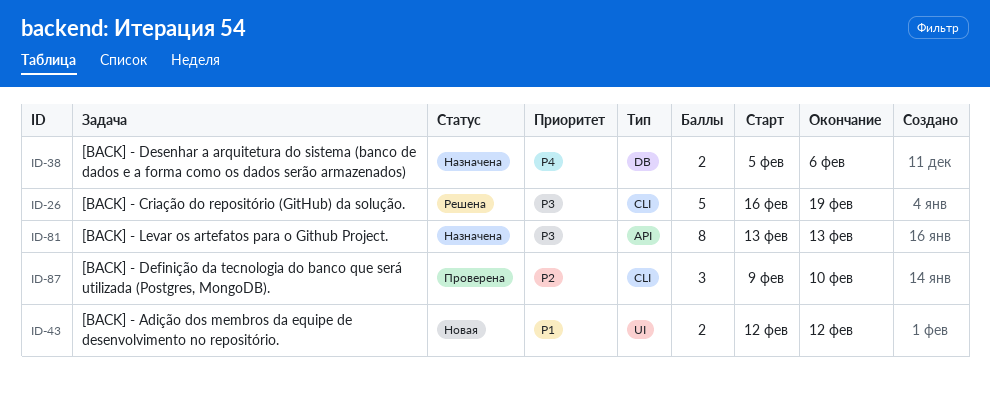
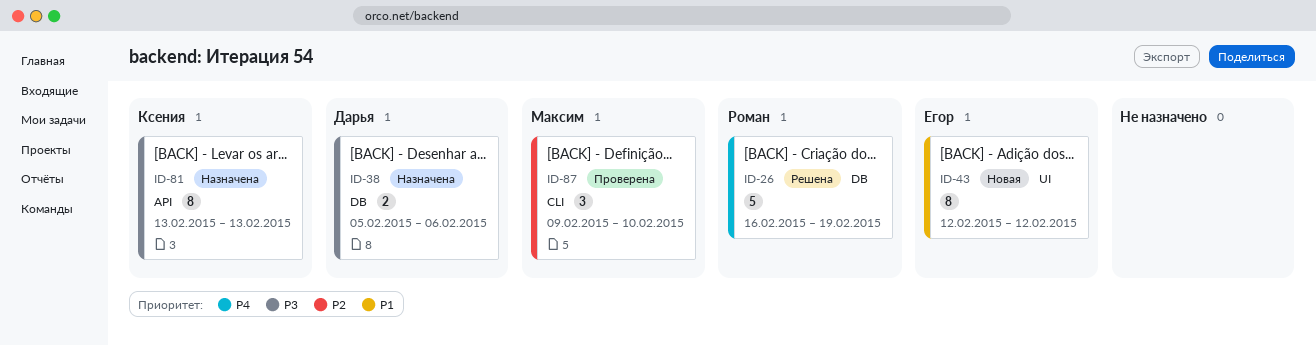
ID-26, priority: P3 -> P4
ID-26, label: CLI -> DB
ID-38, priority: P4 -> P3
ID-43, estimate: 2 -> 8

